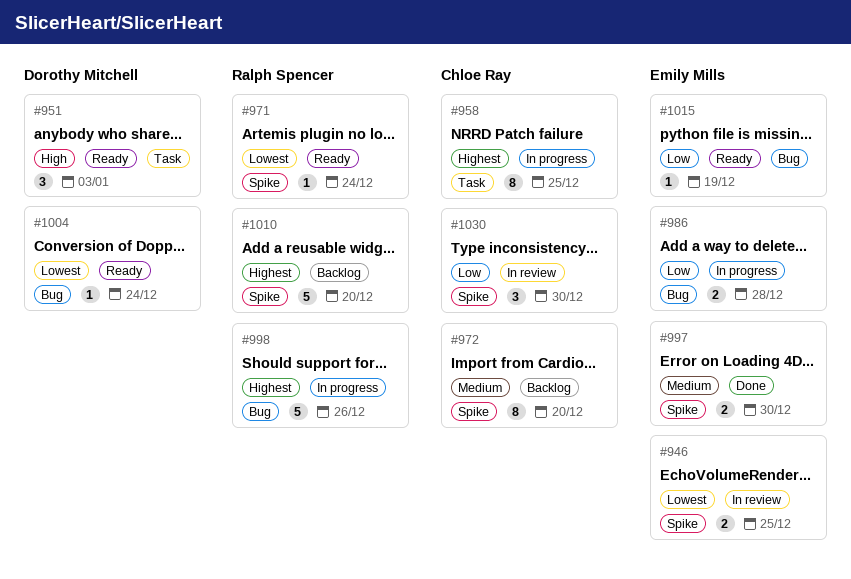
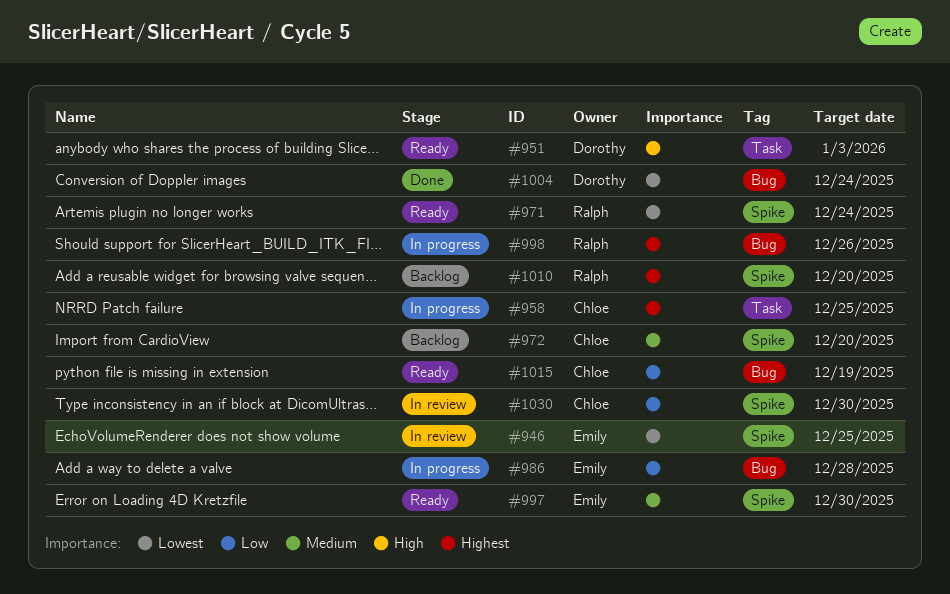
#997, status: Done -> Ready
#1004, status: Ready -> Done
#1015, owner: Emily Mills -> Chloe Ray

